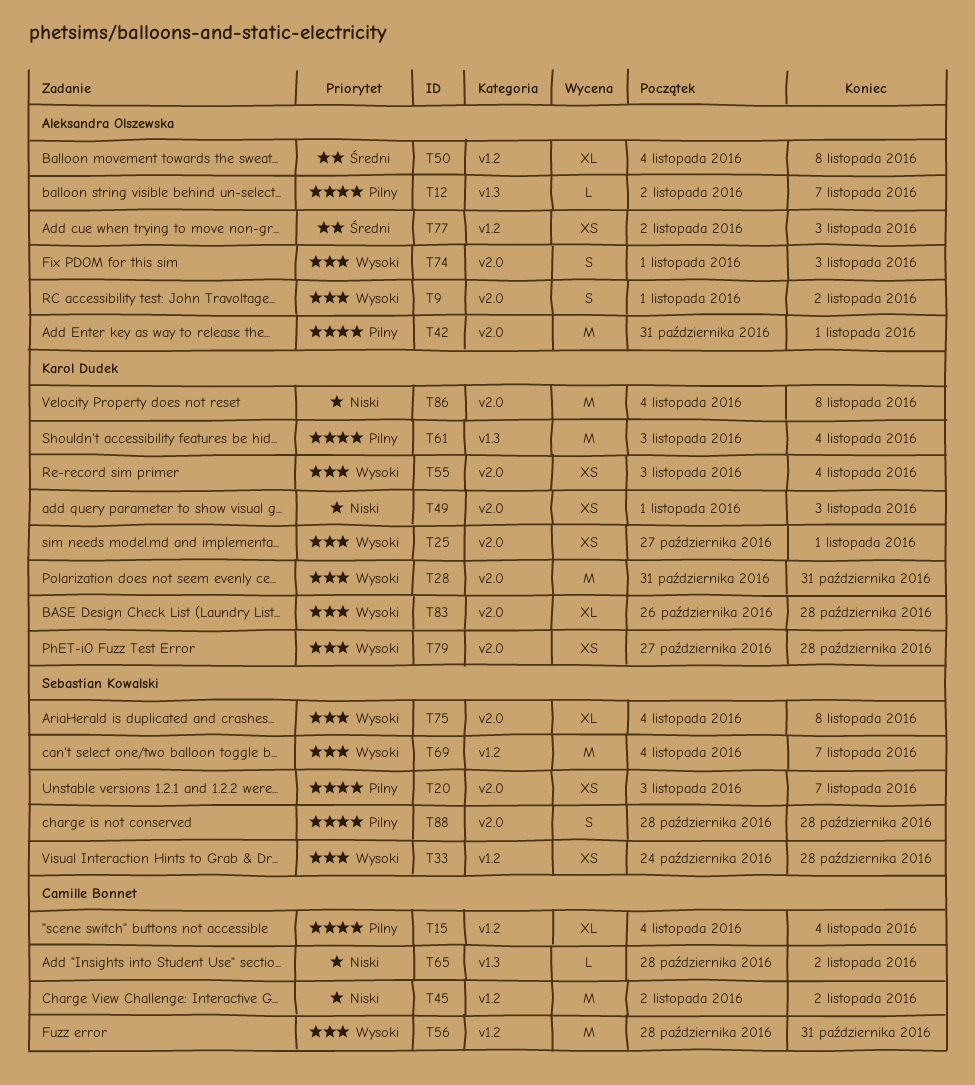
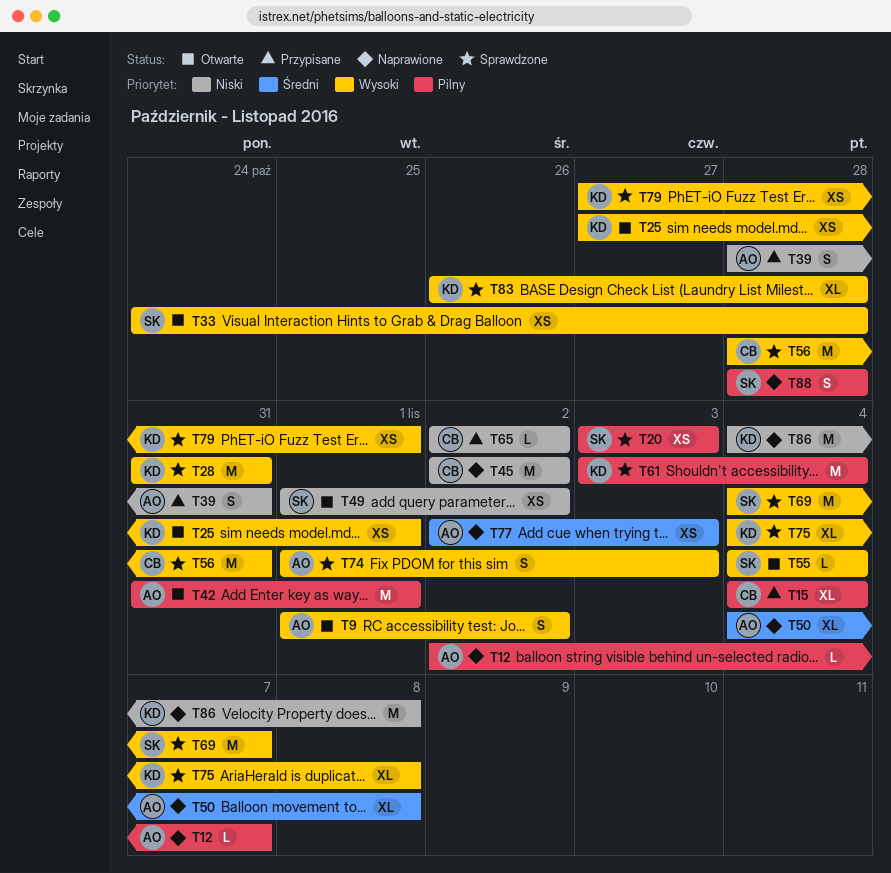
T20, due: Nov 7 -> Nov 3
T39: none -> present
T49, owner: Karol Dudek -> Sebastian Kowalski
T49, due: Nov 3 -> Nov 2
T55, owner: Karol Dudek -> Sebastian Kowalski
T55, estimate: XS -> L
T55, start: Nov 3 -> Nov 4
T65, start: Oct 28 -> Nov 2
T75, owner: Sebastian Kowalski -> Karol Dudek
T79, due: Oct 28 -> Nov 1

